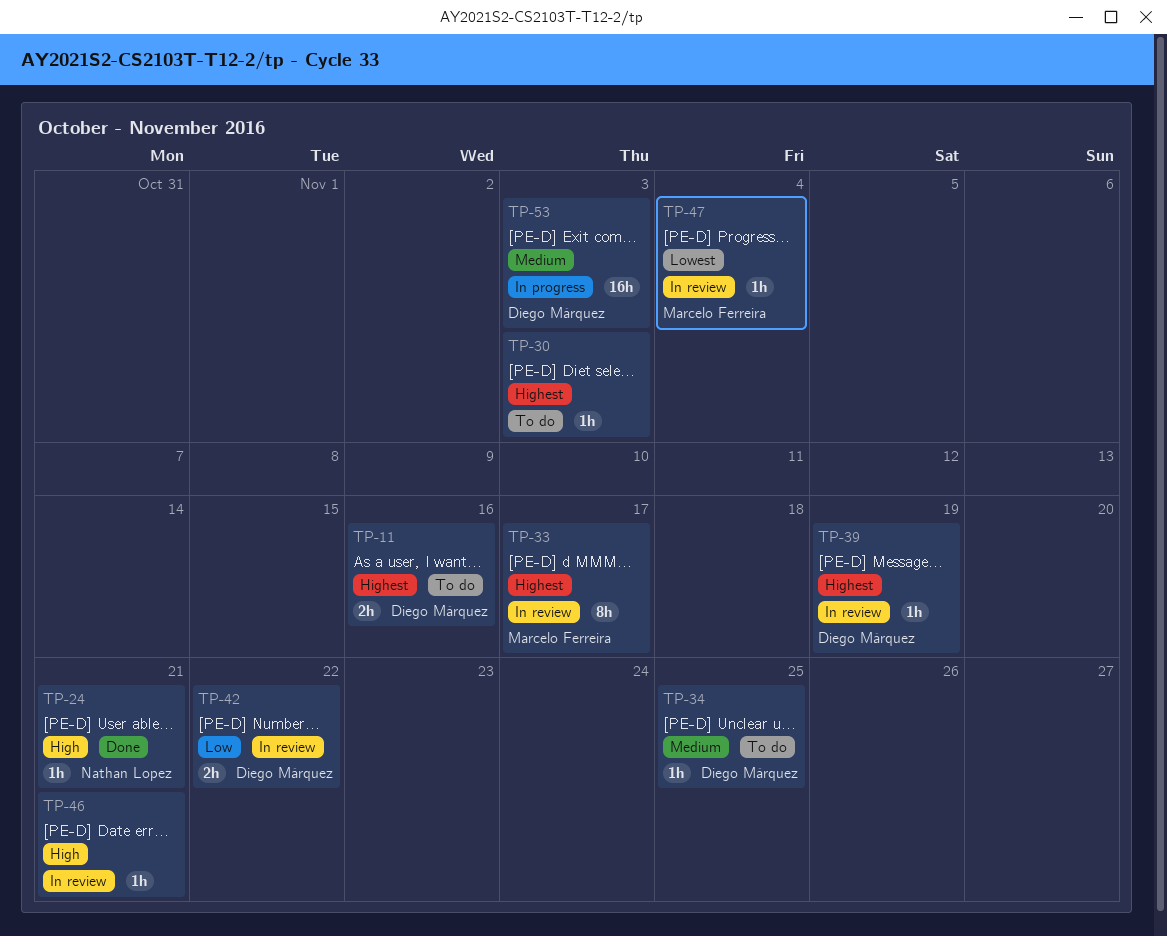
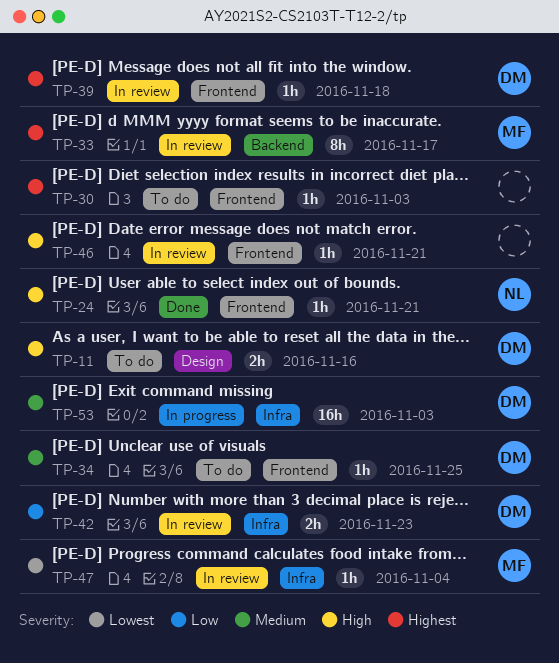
TP-11, priority: Highest -> High
TP-39, due: Nov 19 -> Nov 18
TP-42, due: Nov 22 -> Nov 23

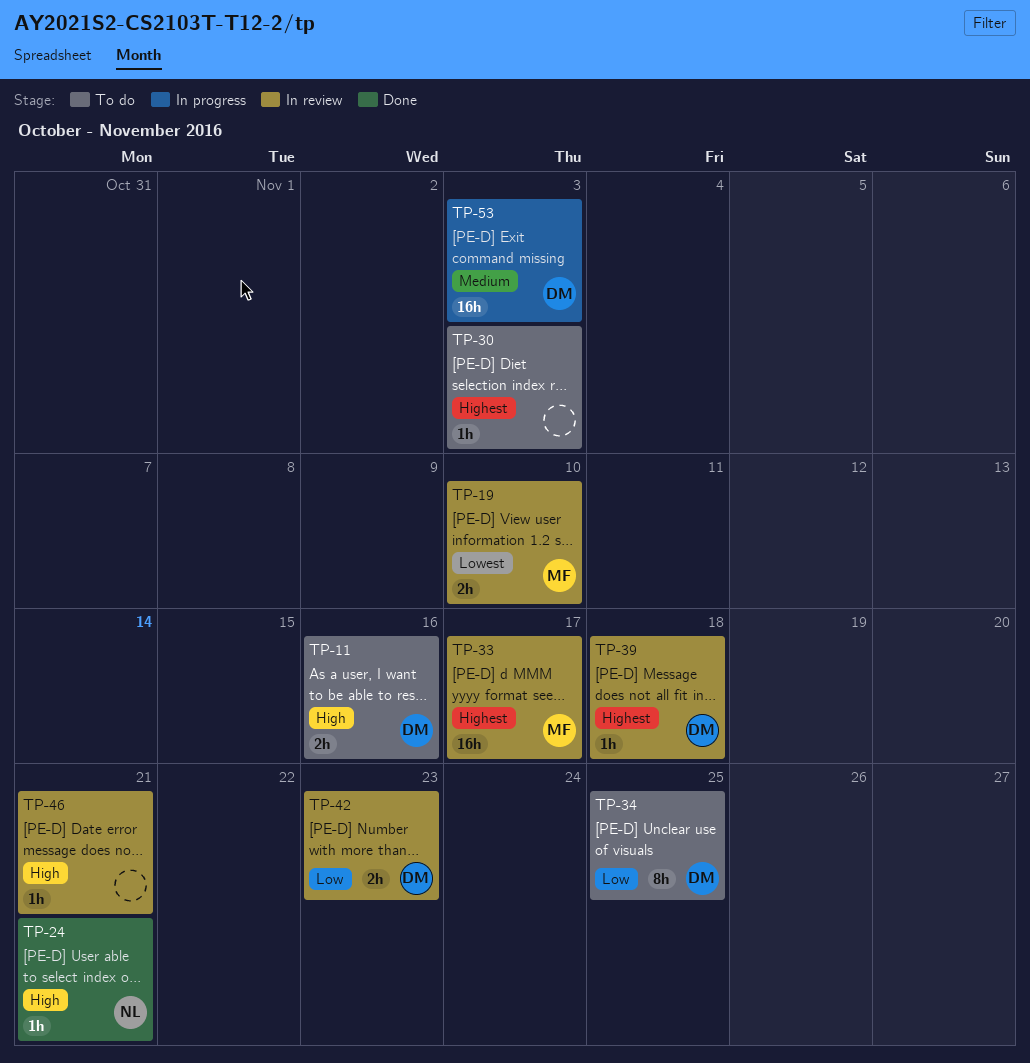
TP-19: none -> present
TP-33, estimate: 8h -> 16h
TP-34, priority: Medium -> Low
TP-34, estimate: 1h -> 8h
TP-47: present -> none

